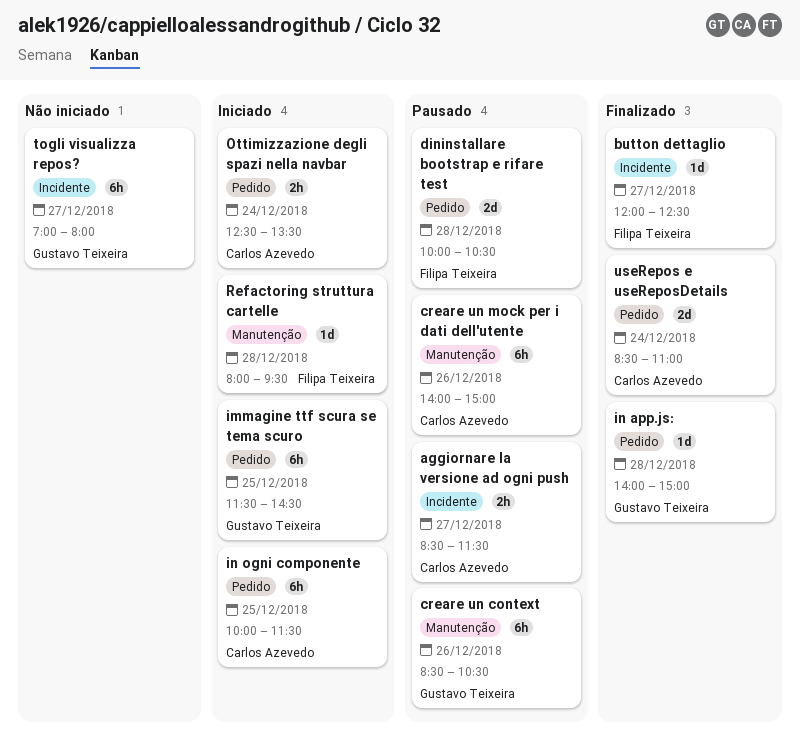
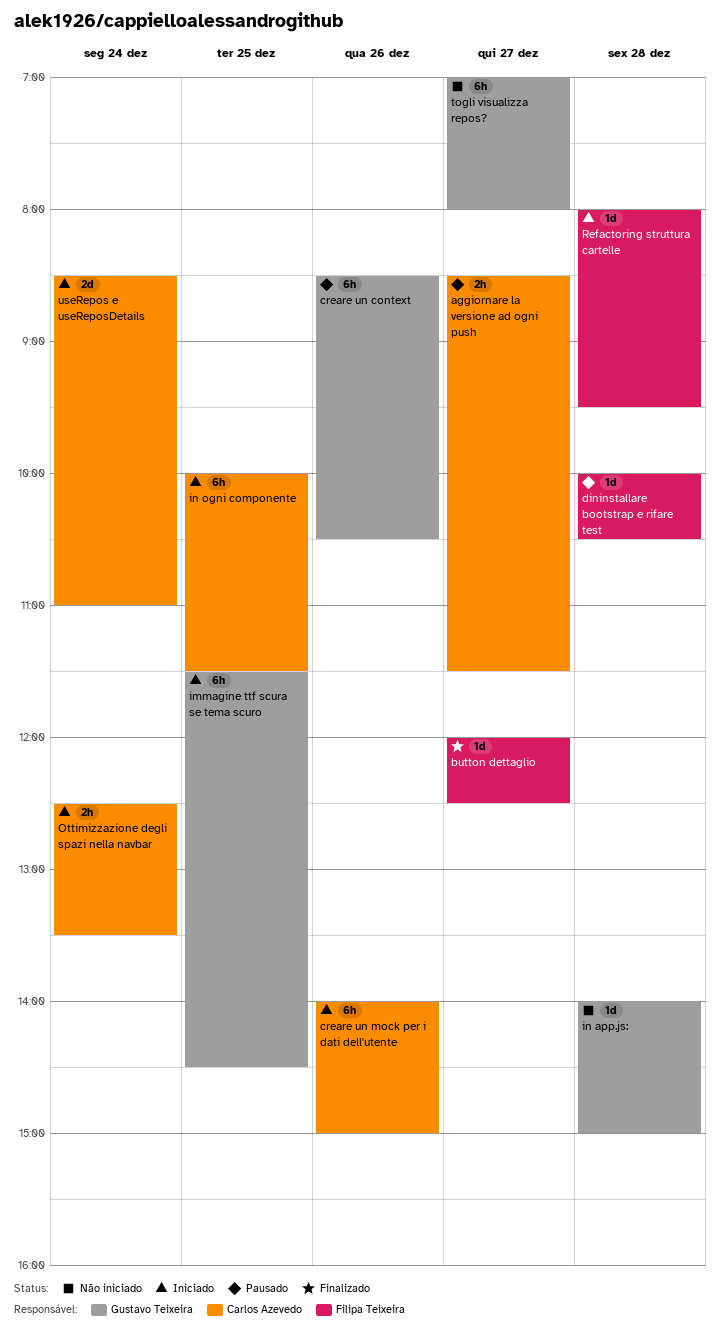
creare un mock per i dati dell'utente, status: Pausado -> Iniciado
dininstallare bootstrap e rifare test, estimate: 2d -> 1d
in app.js:, status: Finalizado -> Não iniciado
useRepos e useReposDetails, status: Finalizado -> Iniciado

